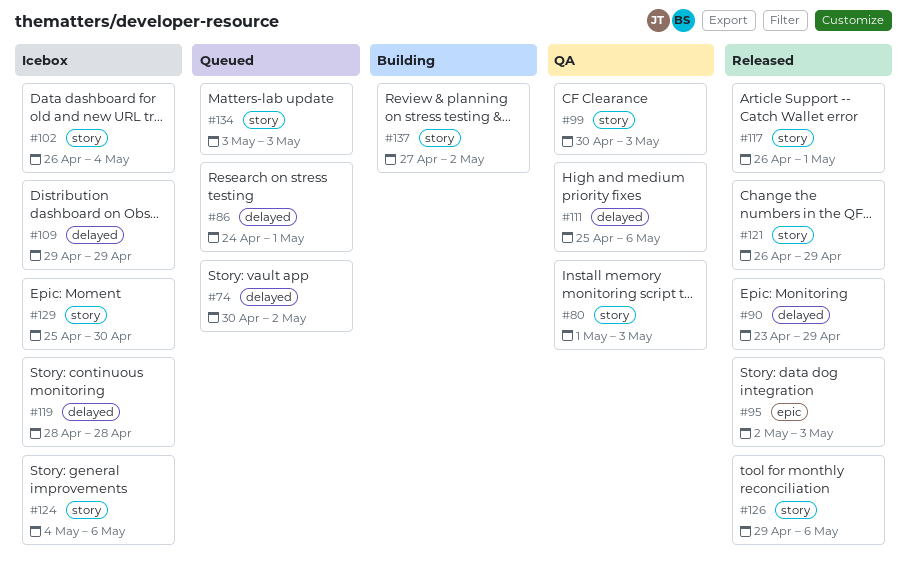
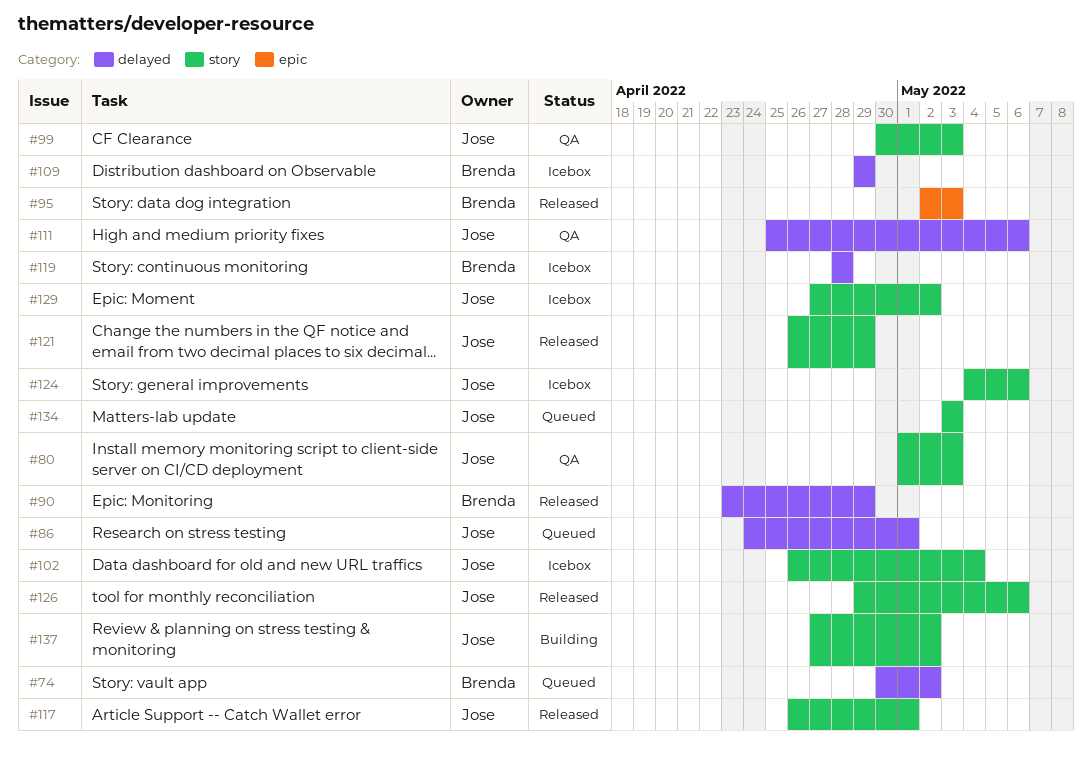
#129, start: Apr 25 -> Apr 27
#129, due: Apr 30 -> May 2

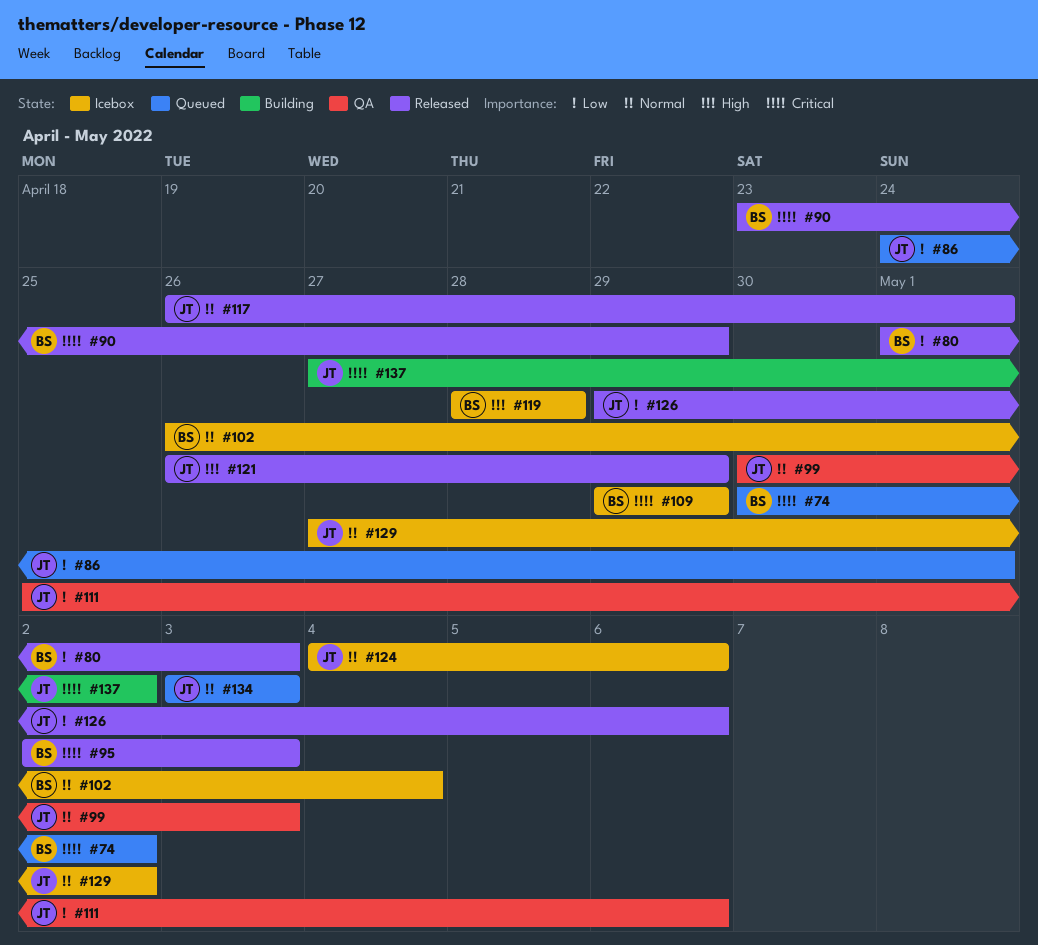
#80, status: QA -> Released
#80, owner: Jose -> Brenda
#102, owner: Jose -> Brenda

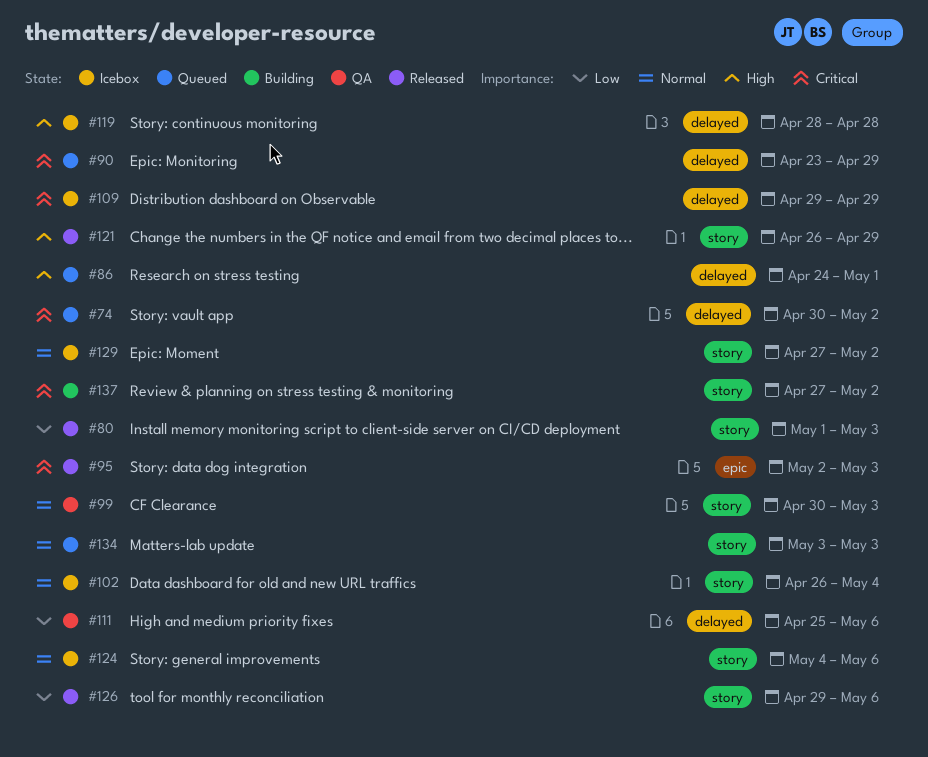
#86, priority: Low -> High
#90, status: Released -> Queued
#117: present -> none

